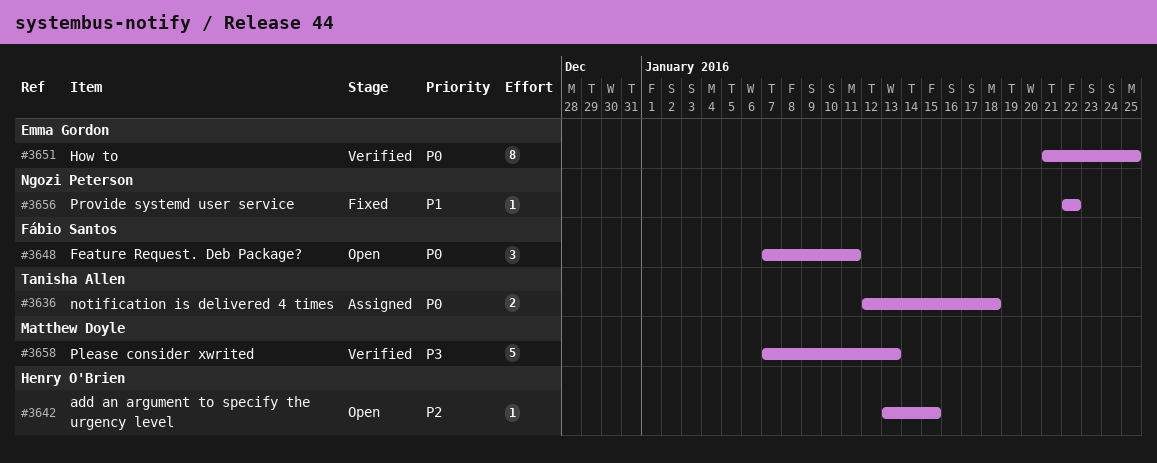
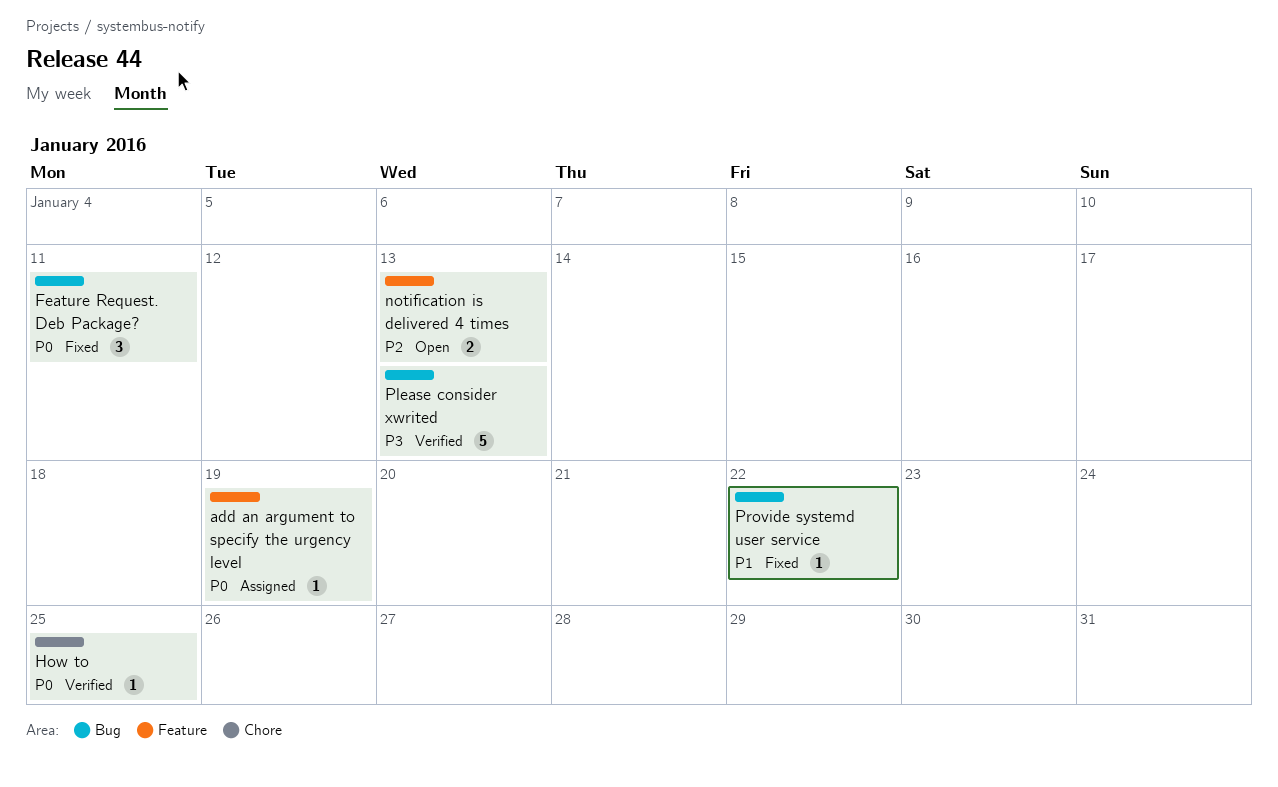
add an argument to specify the urgency level, status: Open -> Assigned
add an argument to specify the urgency level, priority: P2 -> P0
add an argument to specify the urgency level, due: Jan 15 -> Jan 19
Feature Request. Deb Package?, status: Open -> Fixed
How to, estimate: 8 -> 1
notification is delivered 4 times, status: Assigned -> Open
notification is delivered 4 times, priority: P0 -> P2
notification is delivered 4 times, due: Jan 18 -> Jan 13

